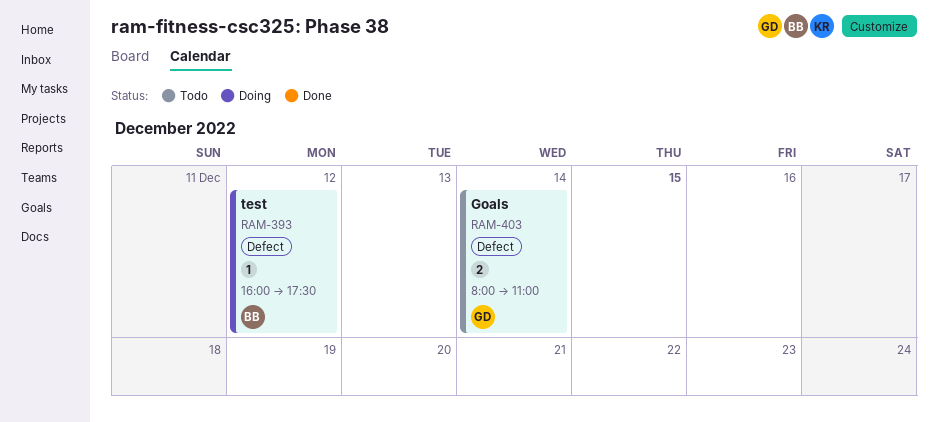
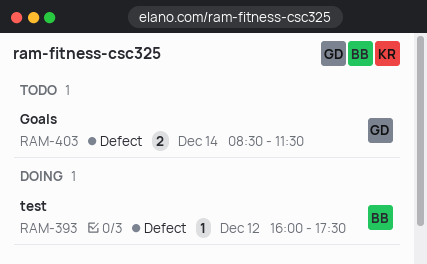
RAM-403, begins: 08:00 -> 08:30
RAM-403, ends: 11:00 -> 11:30

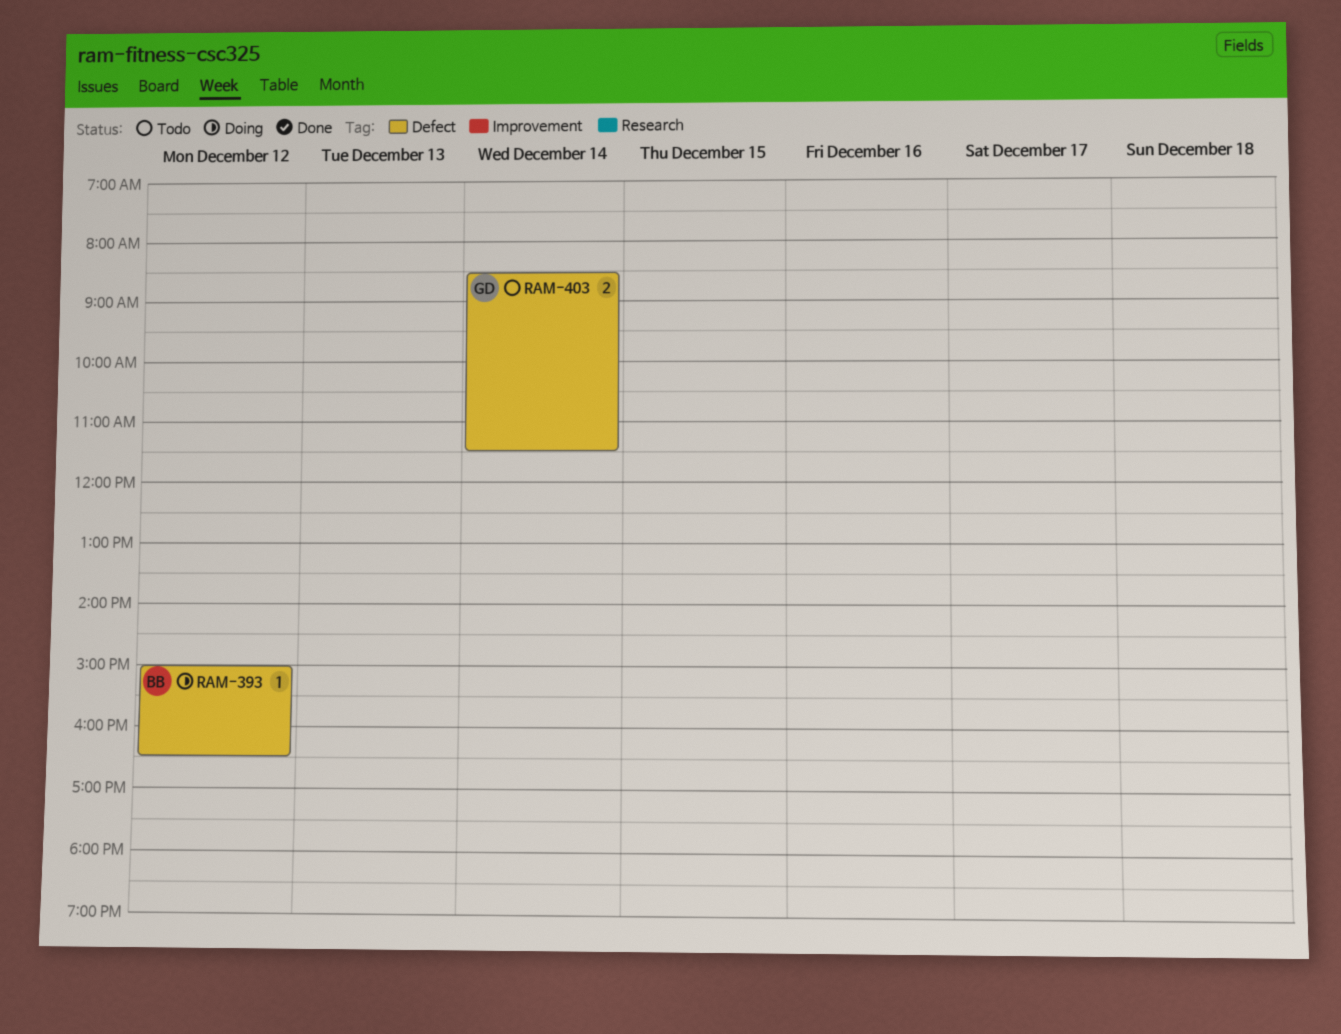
RAM-393, begins: 16:00 -> 15:00
RAM-393, ends: 17:30 -> 16:30

